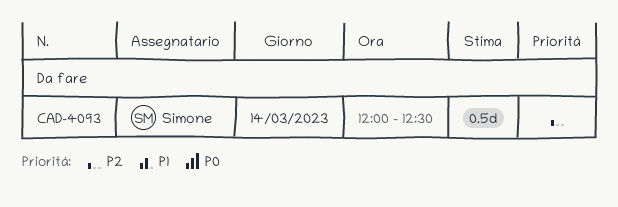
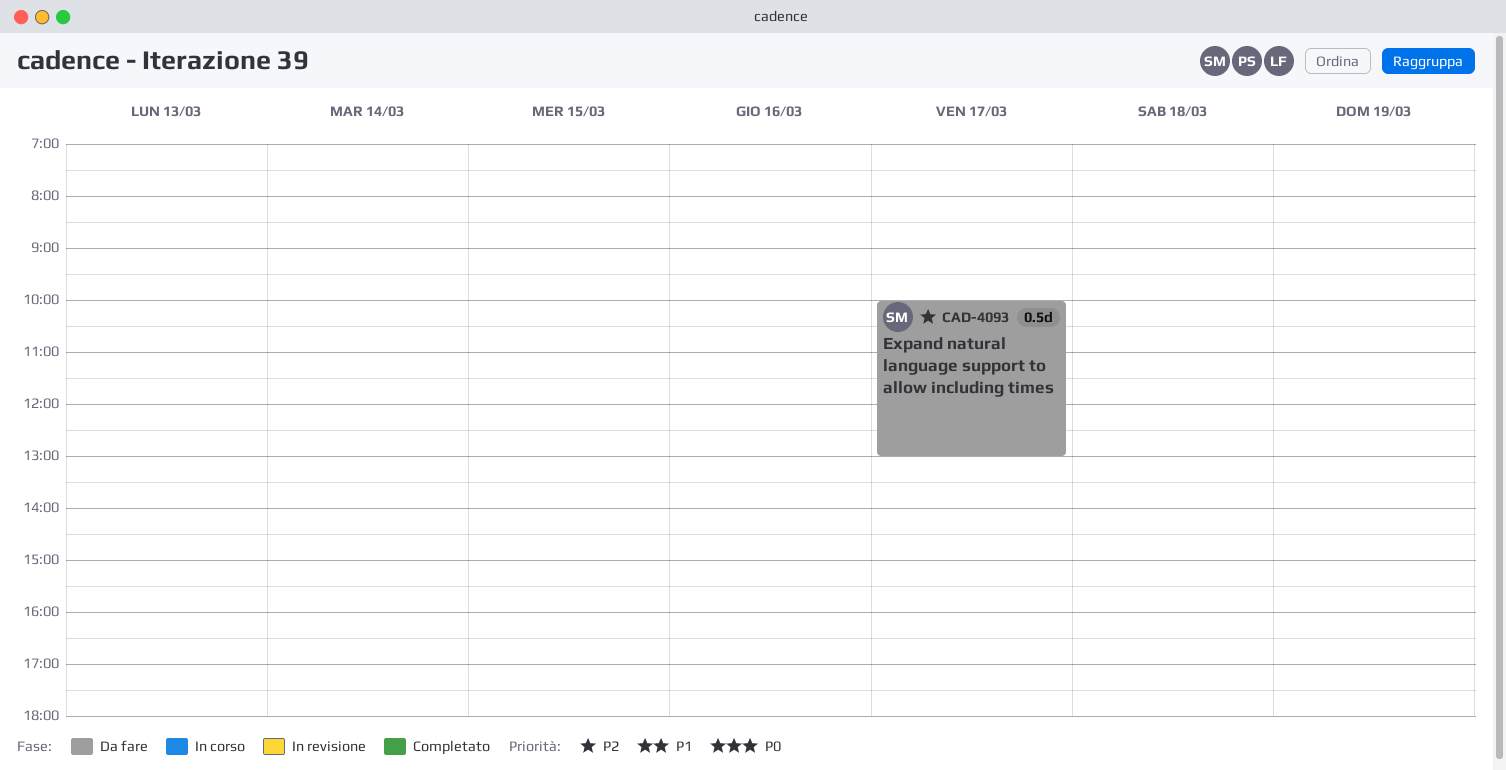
CAD-4093, day: Mar 14 -> Mar 17
CAD-4093, begins: 12:00 -> 10:00
CAD-4093, ends: 12:30 -> 13:00

